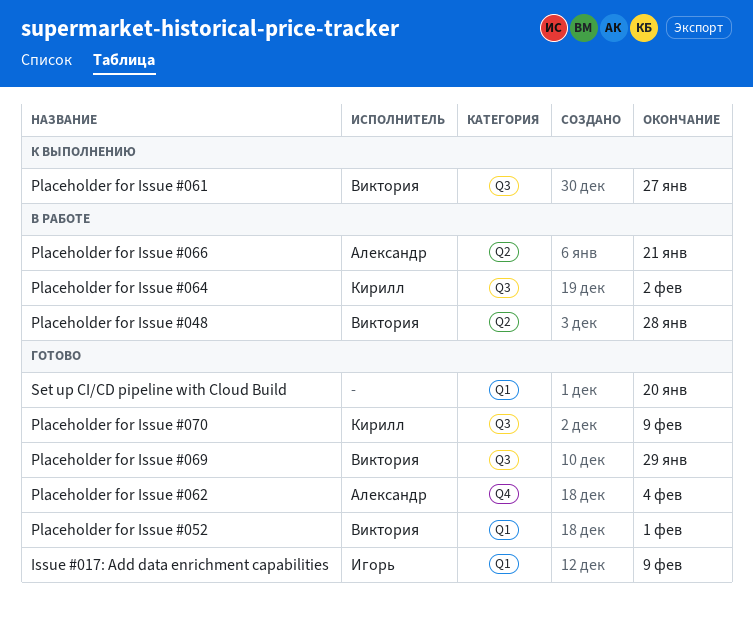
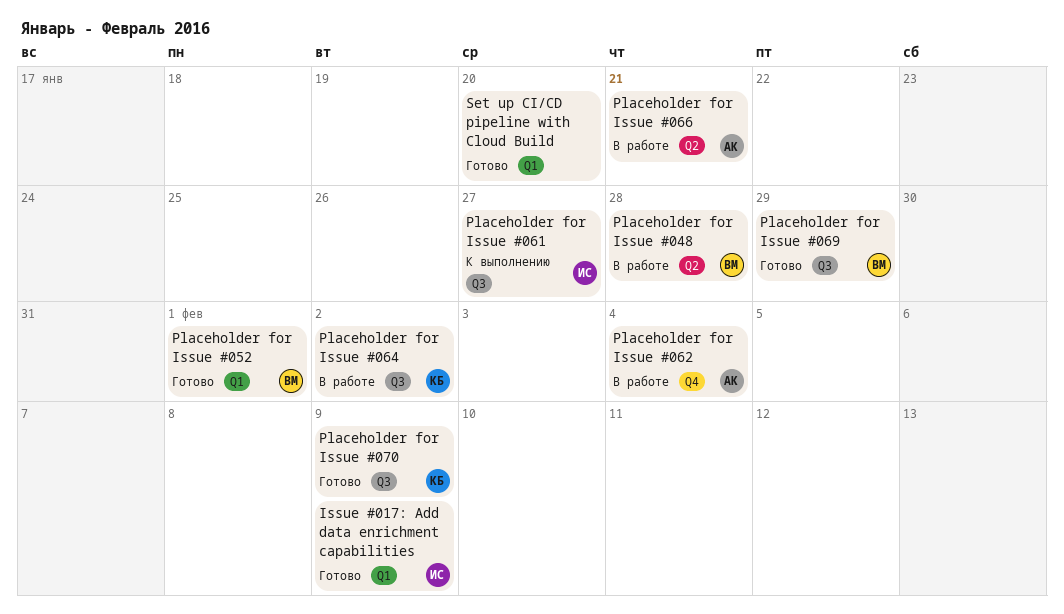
Placeholder for Issue #061, owner: Виктория -> Игорь
Placeholder for Issue #062, status: Готово -> В работе

